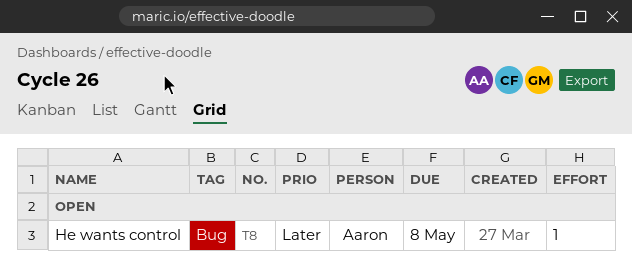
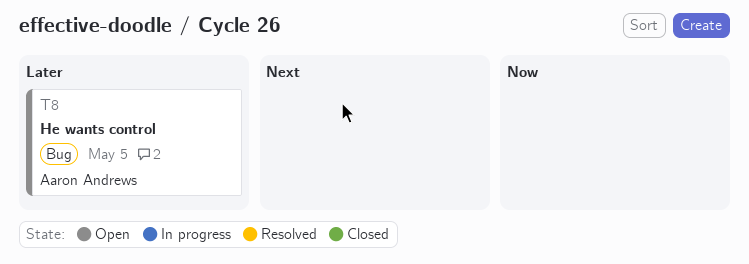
T8, due: May 8 -> May 5

